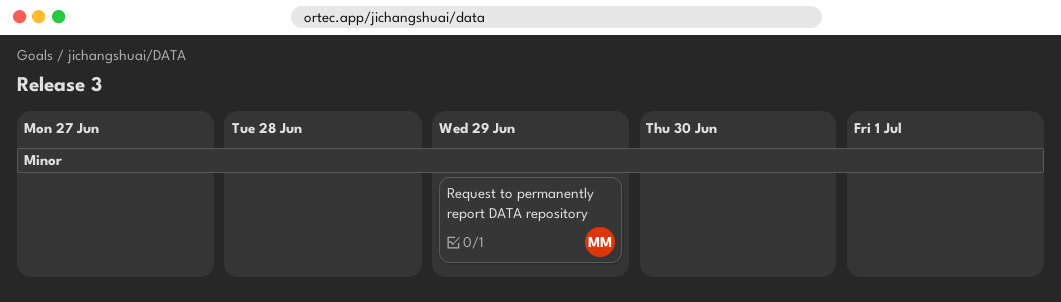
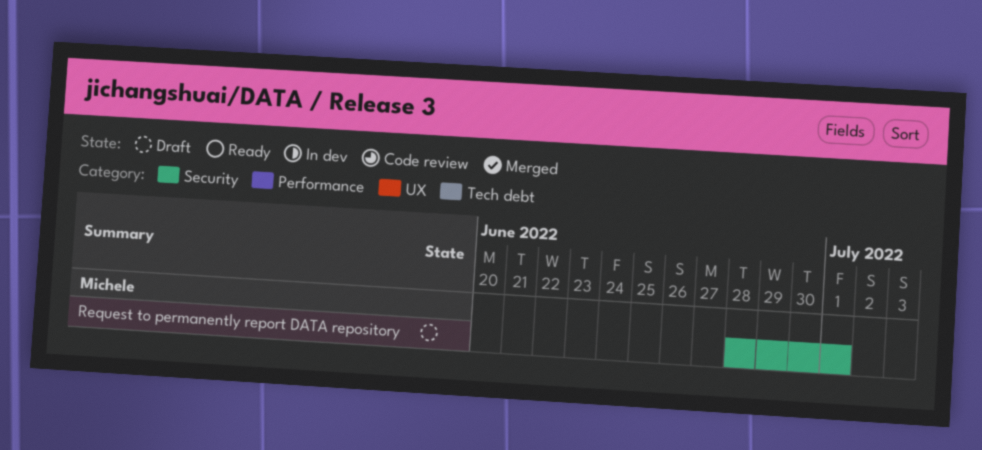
Request to permanently report DATA repository, due: Jun 29 -> Jul 1

